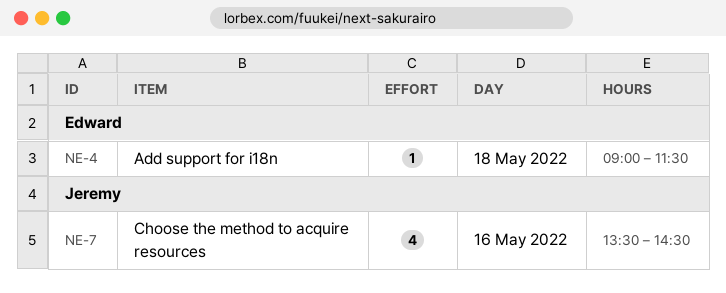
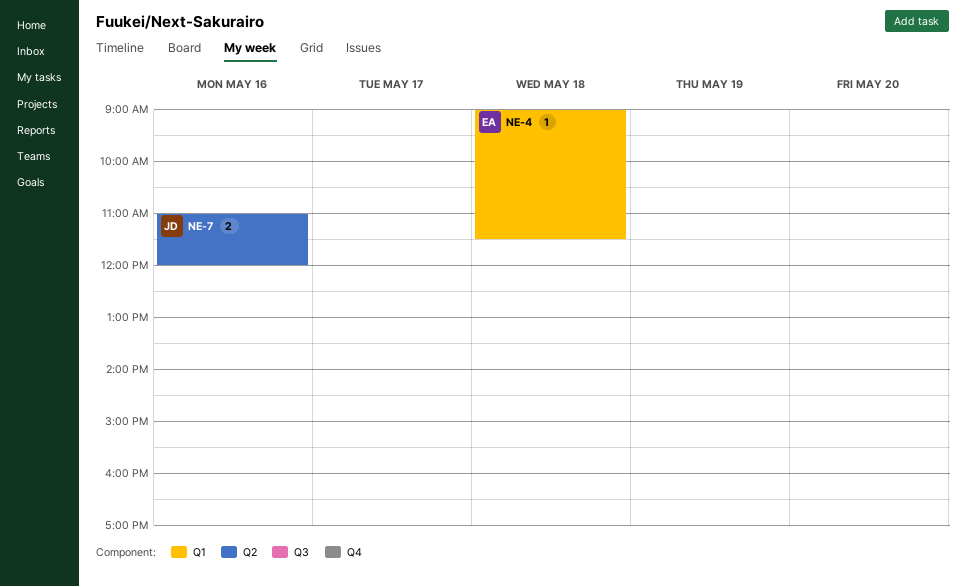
NE-7, estimate: 4 -> 2
NE-7, begins: 13:30 -> 11:00
NE-7, ends: 14:30 -> 12:00

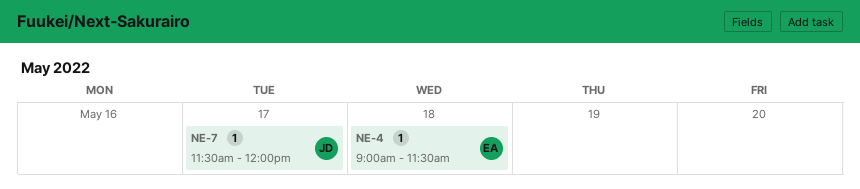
NE-7, estimate: 2 -> 1
NE-7, day: May 16 -> May 17
NE-7, begins: 11:00 -> 11:30

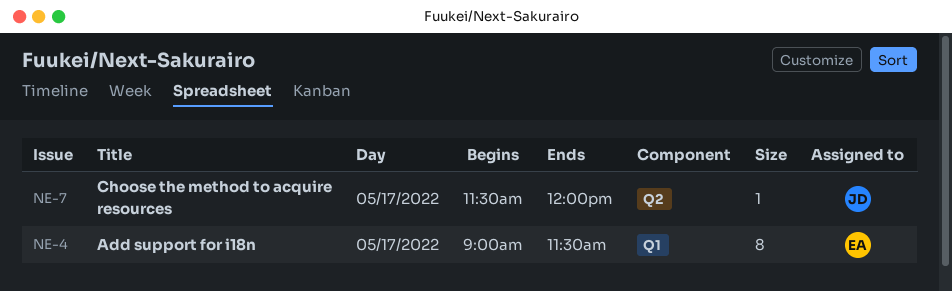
NE-4, estimate: 1 -> 8
NE-4, day: May 18 -> May 17

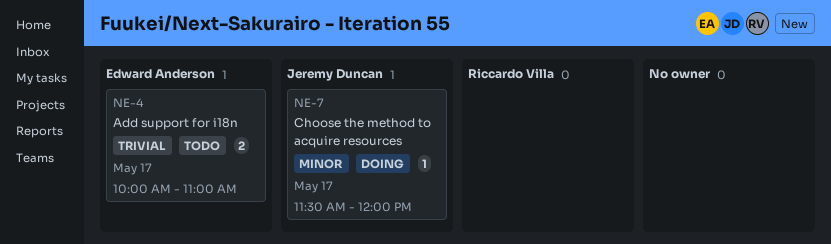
NE-4, estimate: 8 -> 2
NE-4, begins: 09:00 -> 10:00
NE-4, ends: 11:30 -> 11:00

